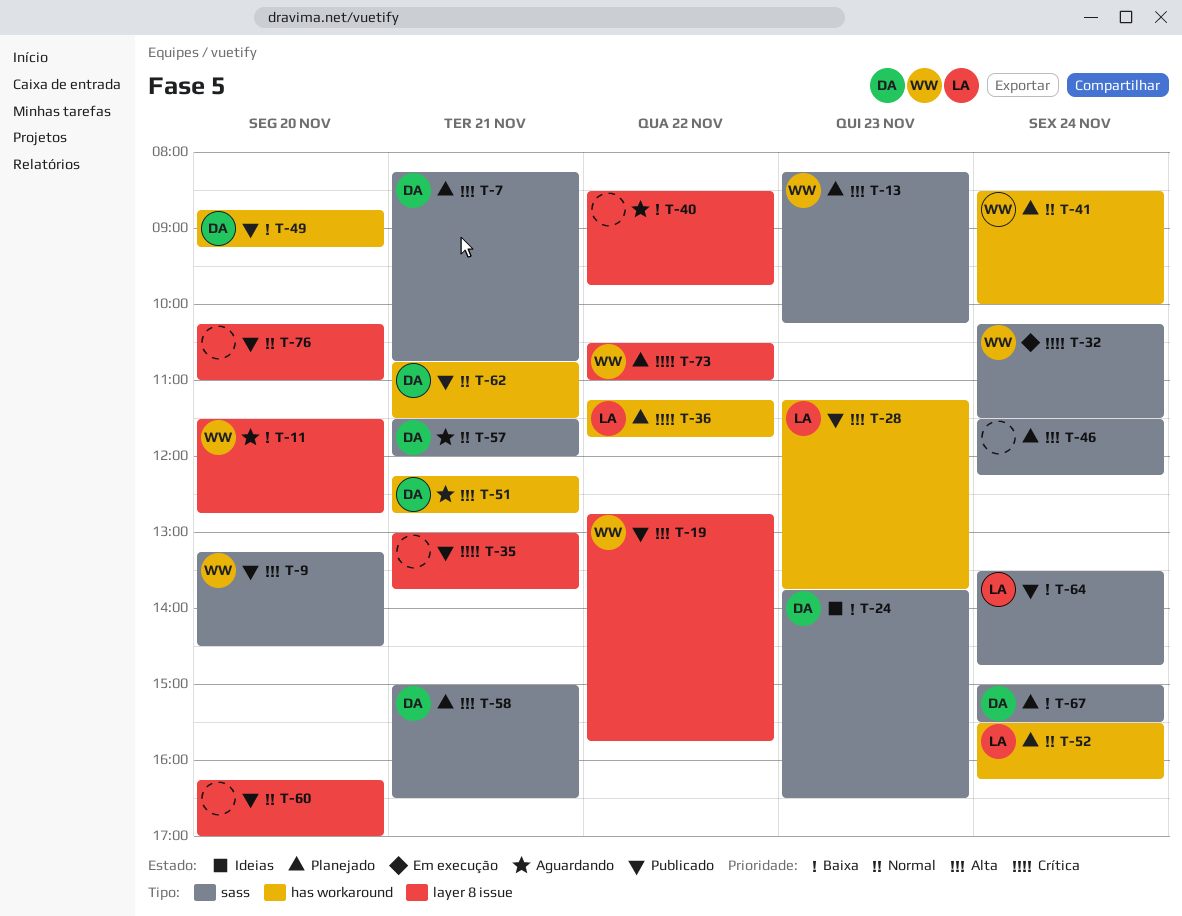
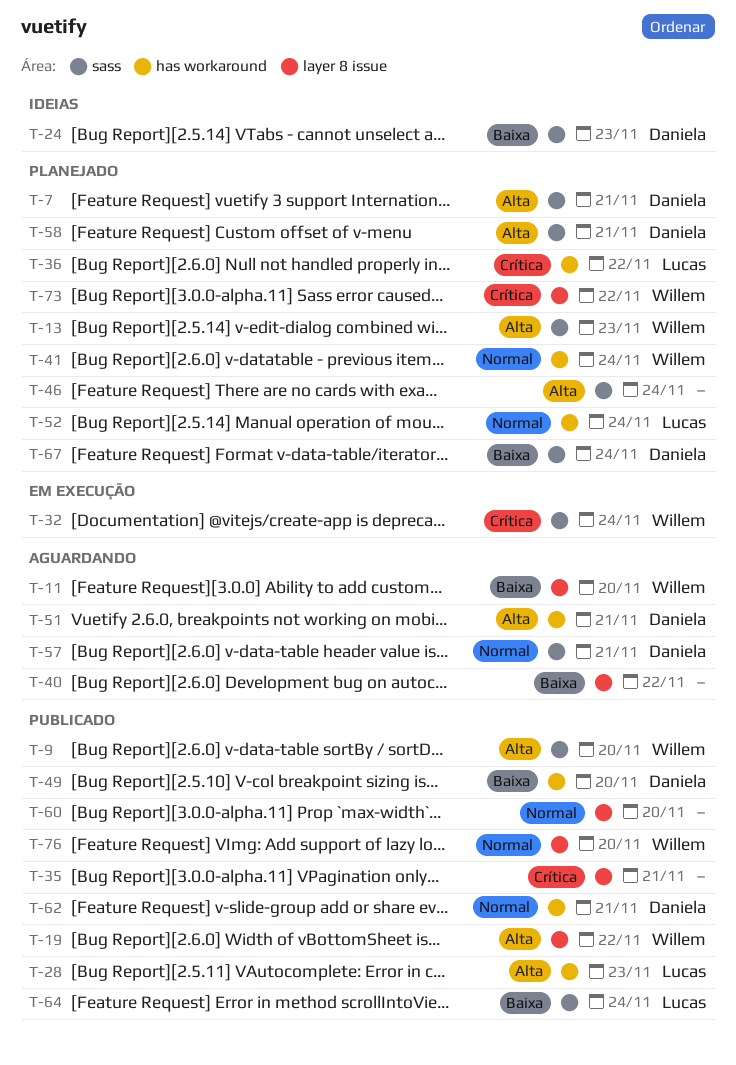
T-76, owner: none -> Willem

